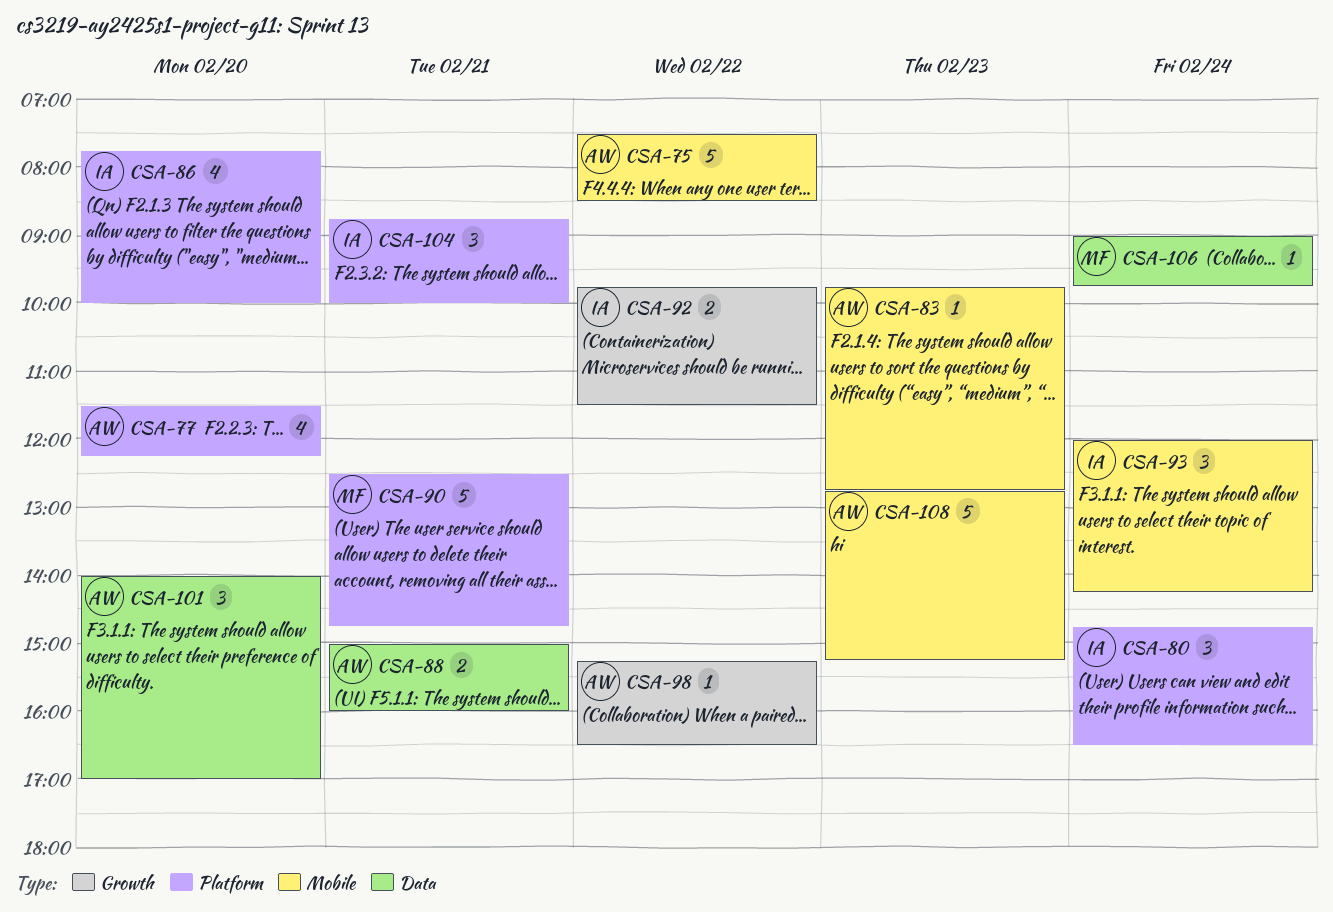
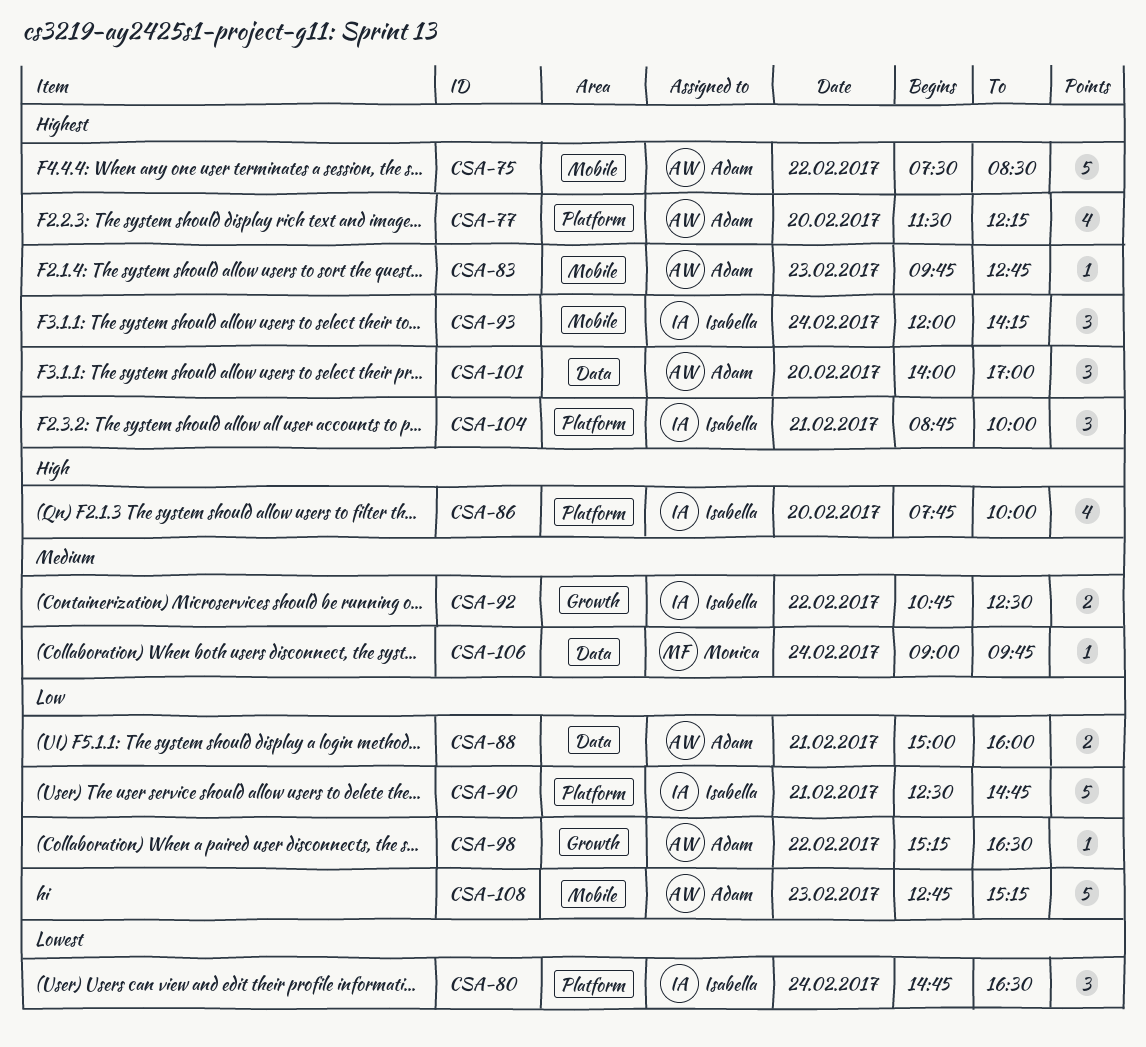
CSA-90, owner: Monica -> Isabella
CSA-92, begins: 09:45 -> 10:45
CSA-92, ends: 11:30 -> 12:30

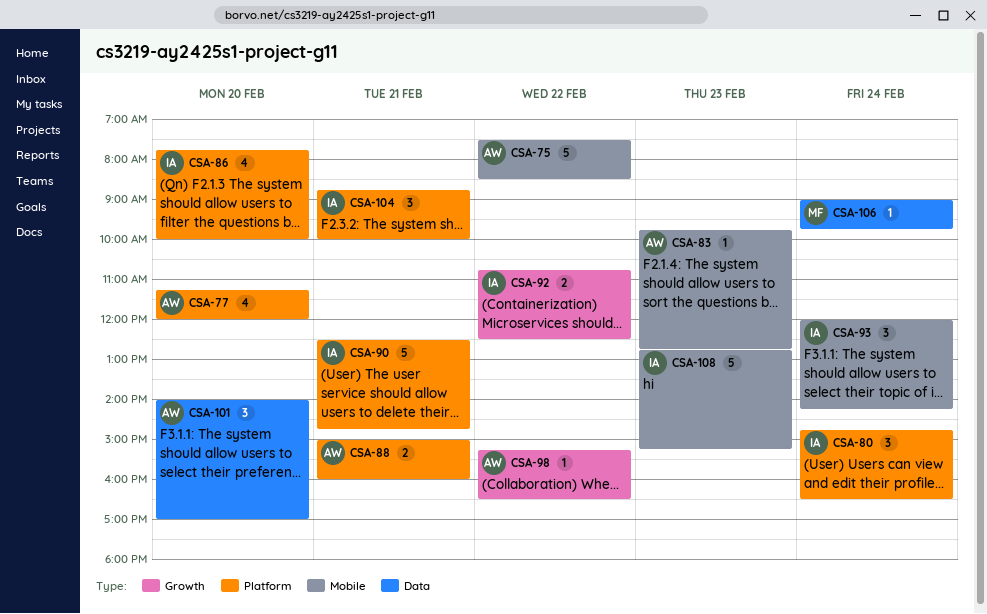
CSA-77, begins: 11:30 -> 11:15
CSA-77, ends: 12:15 -> 12:00
CSA-88, label: Data -> Platform
CSA-108, owner: Adam -> Isabella

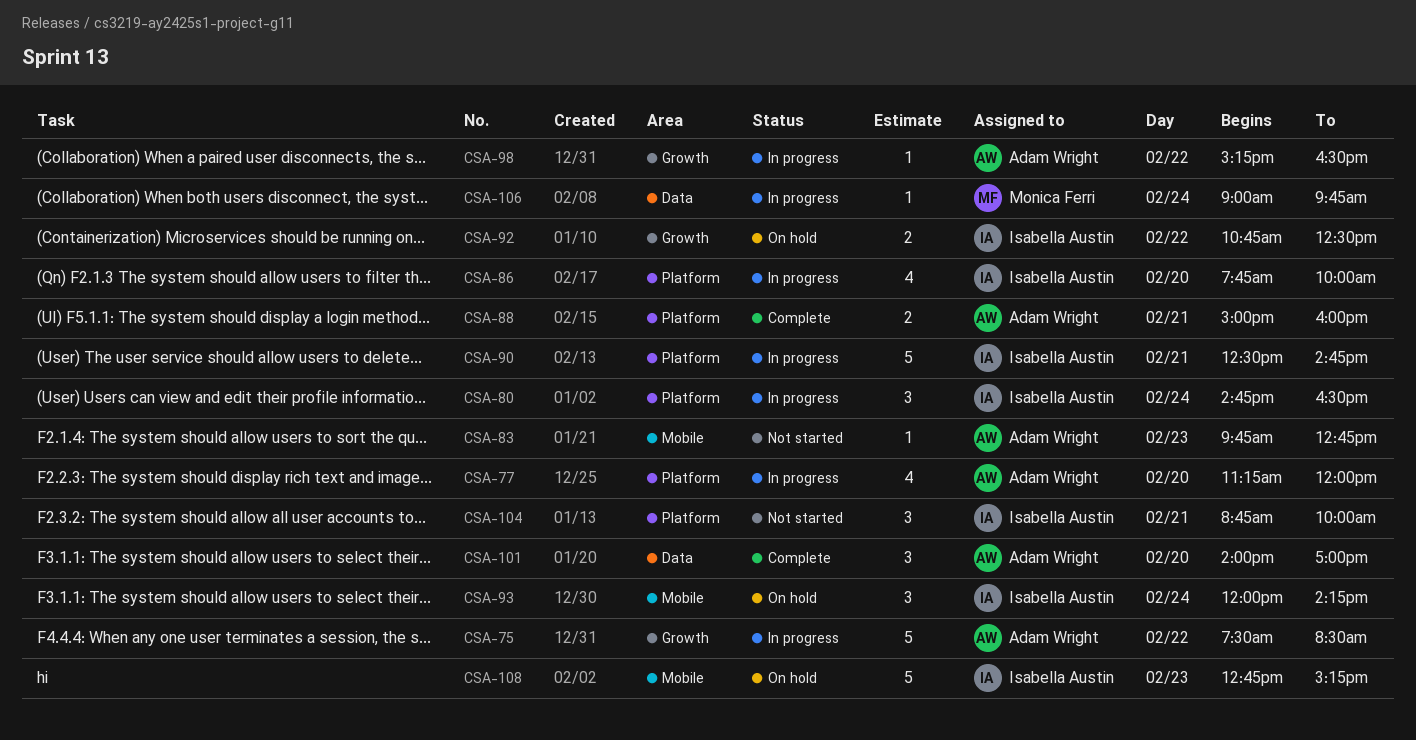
CSA-75, label: Mobile -> Growth

